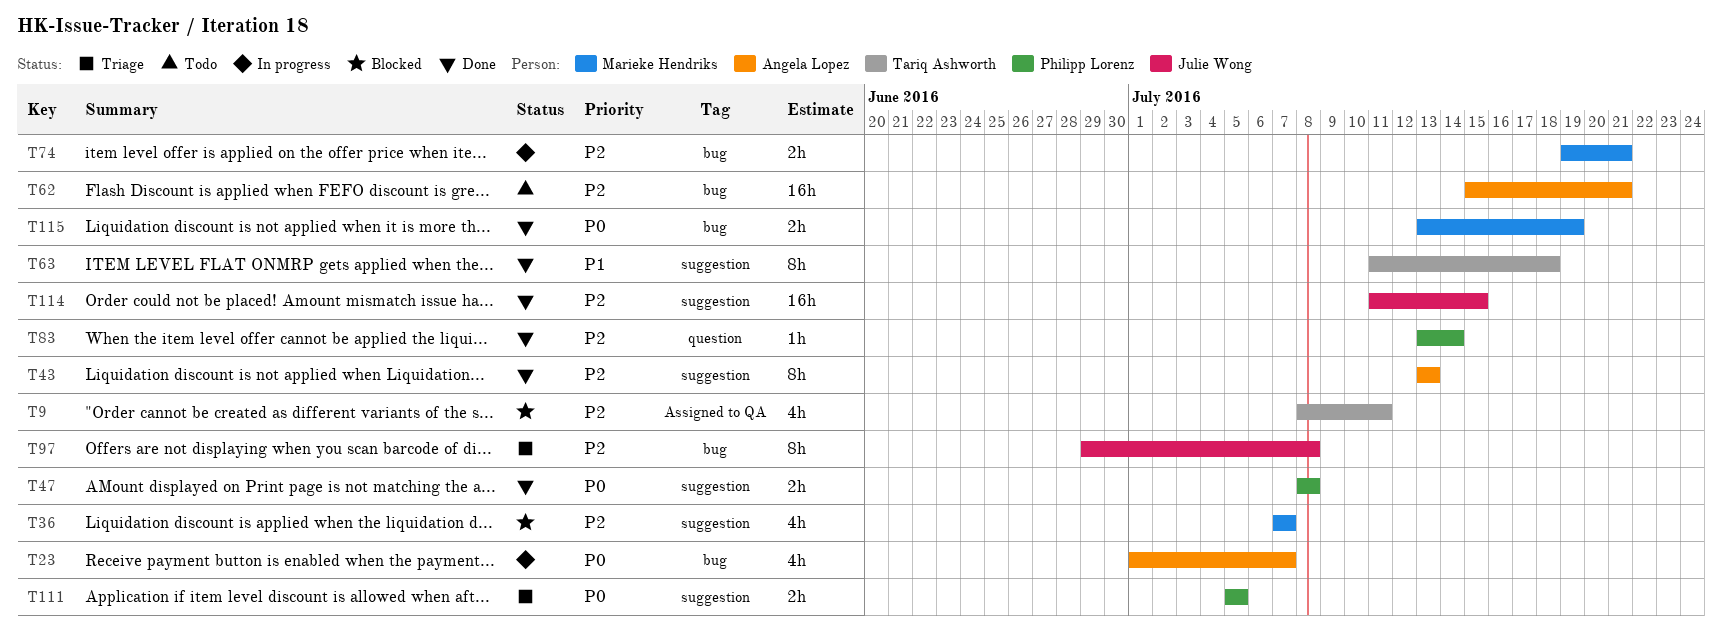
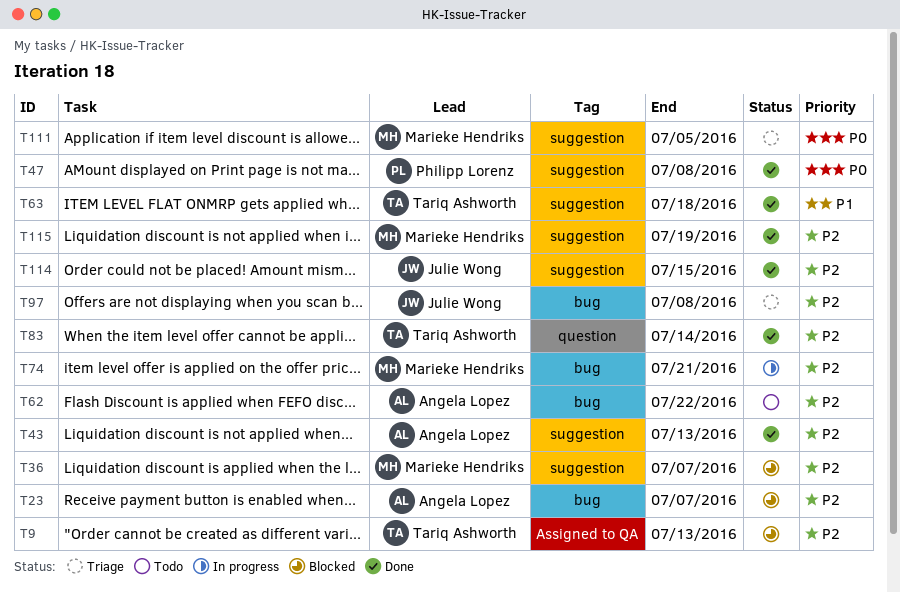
T9, due: Jul 11 -> Jul 13
T23, status: In progress -> Blocked
T23, priority: P0 -> P2
T62, due: Jul 21 -> Jul 22
T83, owner: Philipp Lorenz -> Tariq Ashworth
T111, owner: Philipp Lorenz -> Marieke Hendriks
T115, priority: P0 -> P2
T115, label: bug -> suggestion

